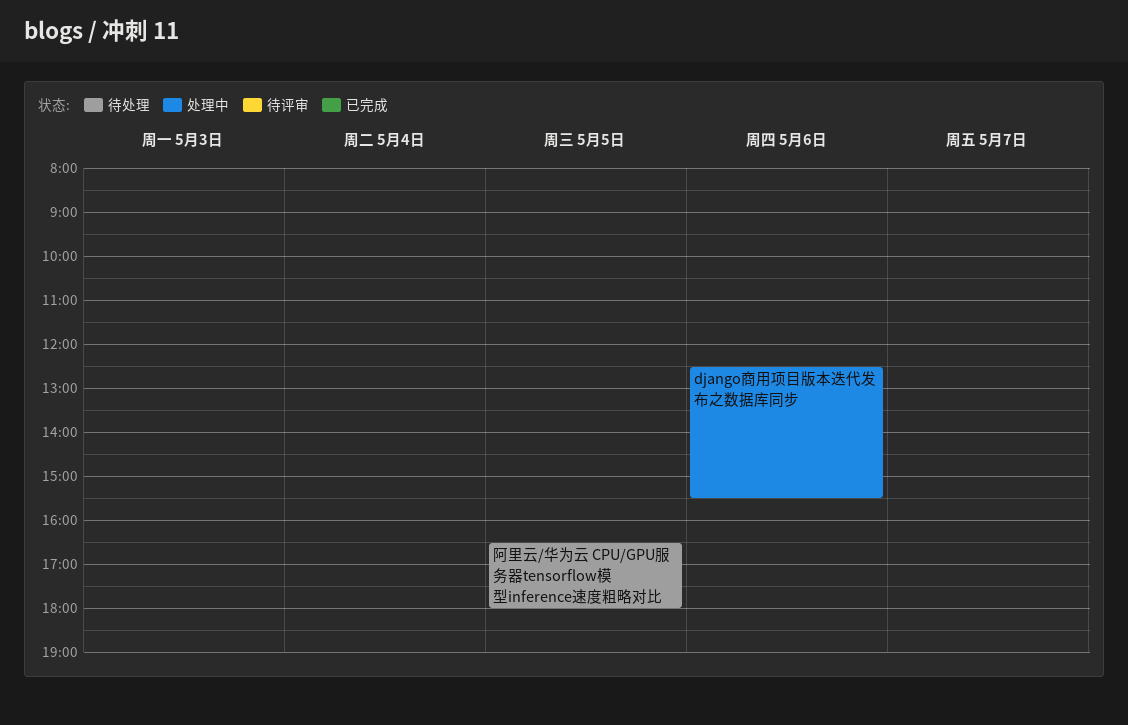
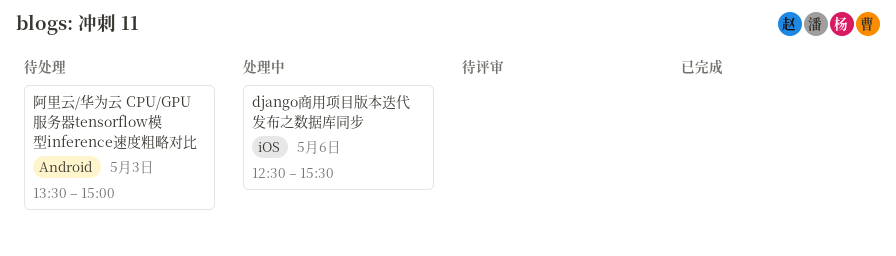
阿里云/华为云 CPU/GPU服务器tensorflow模型inference速度粗略对比, day: May 5 -> May 3
阿里云/华为云 CPU/GPU服务器tensorflow模型inference速度粗略对比, begins: 16:30 -> 13:30
阿里云/华为云 CPU/GPU服务器tensorflow模型inference速度粗略对比, ends: 18:00 -> 15:00

